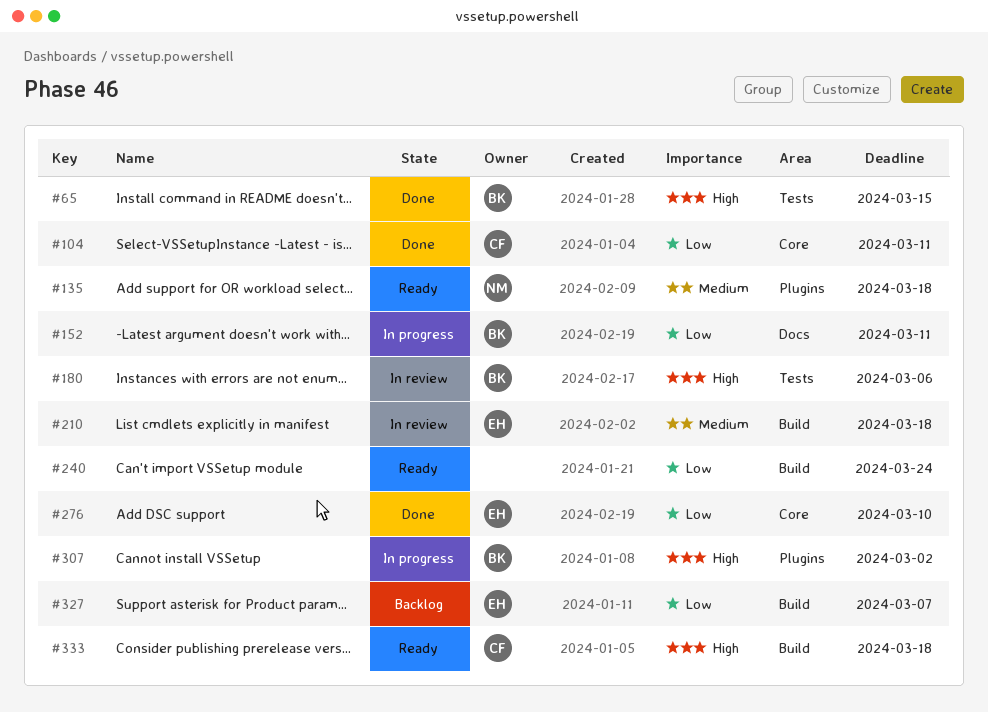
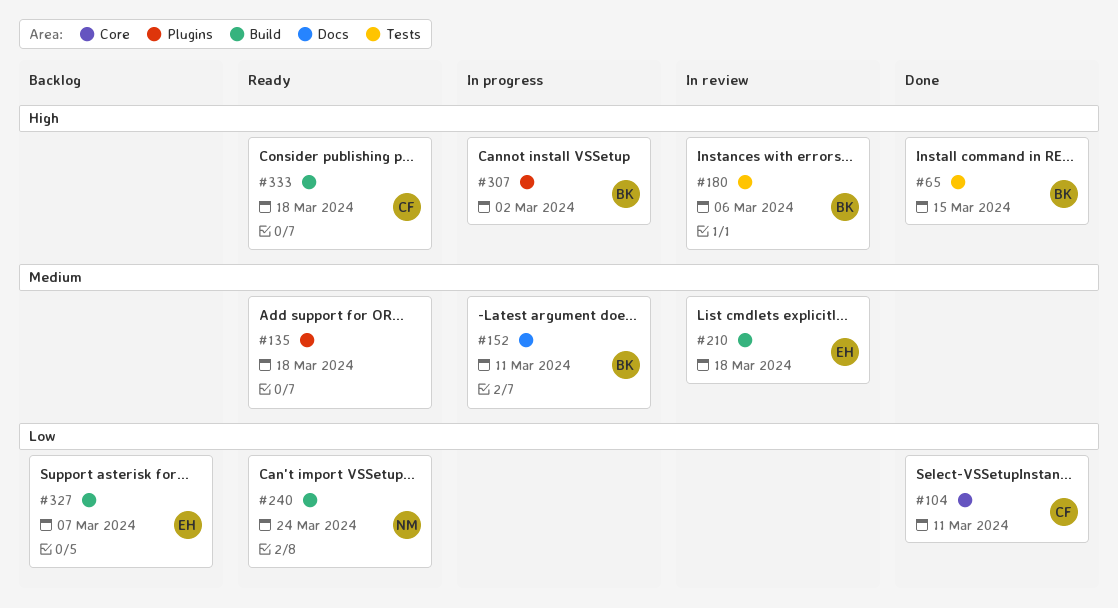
#135, owner: NM -> none
#152, priority: Low -> Medium
#240, owner: none -> NM
#276: present -> none

